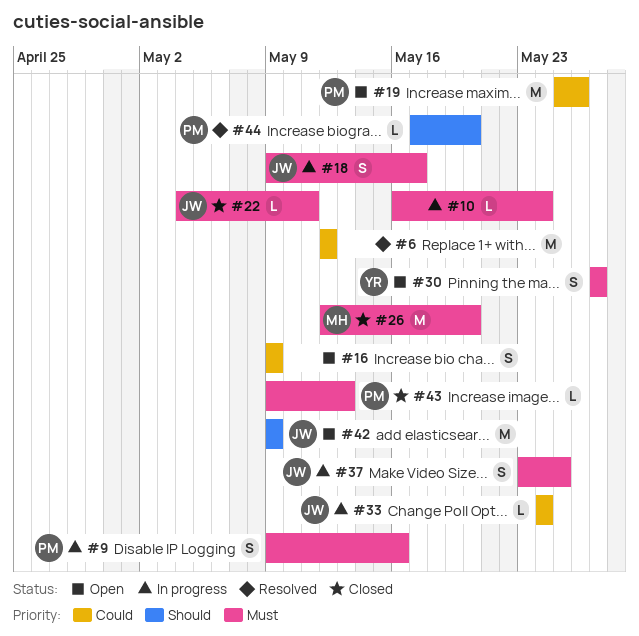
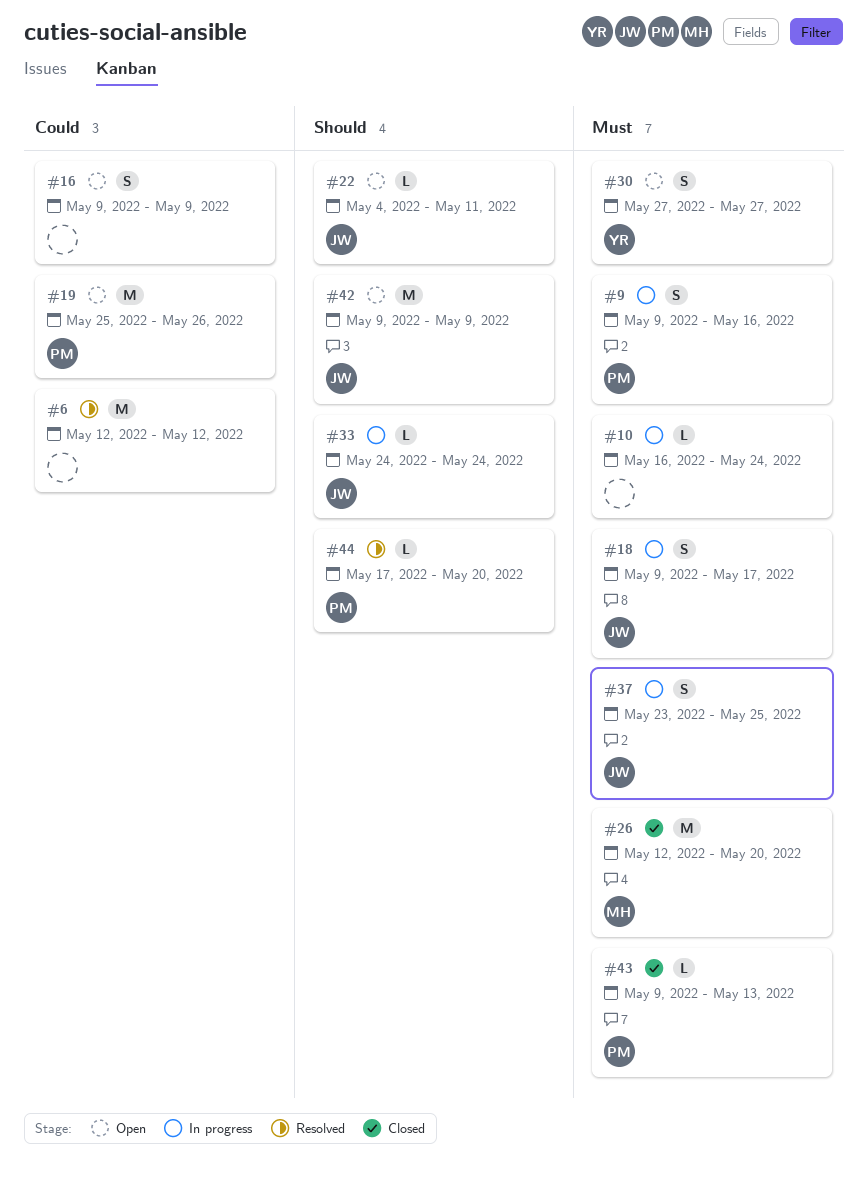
#22, status: Closed -> Open
#22, priority: Must -> Should
#33, priority: Could -> Should

